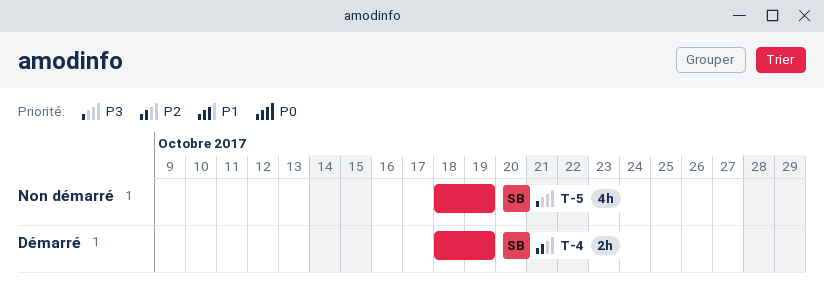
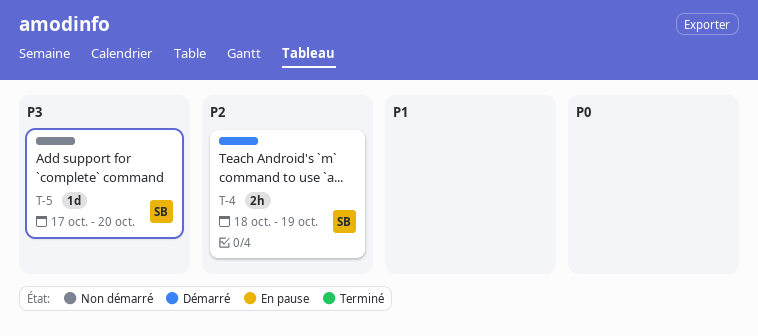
T-5, estimate: 4h -> 1d
T-5, start: Oct 18 -> Oct 17
T-5, due: Oct 19 -> Oct 20

